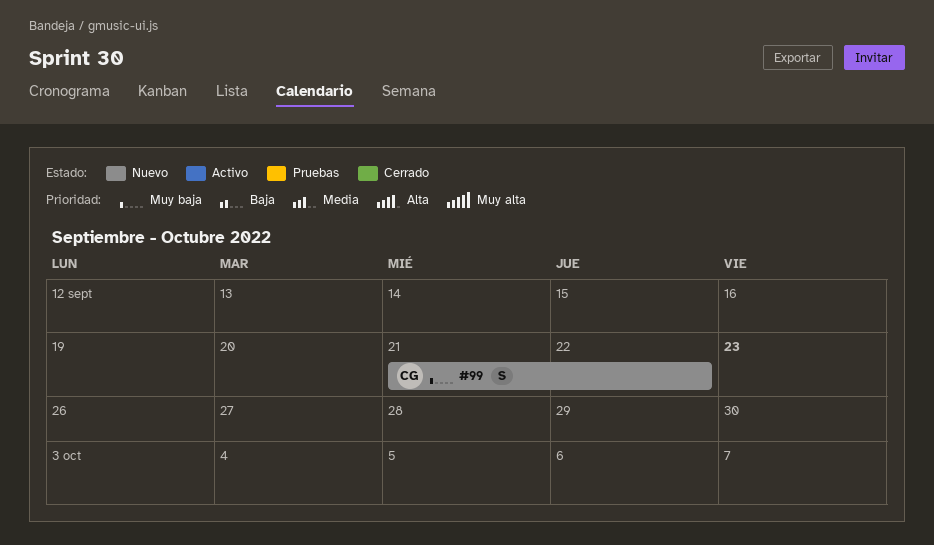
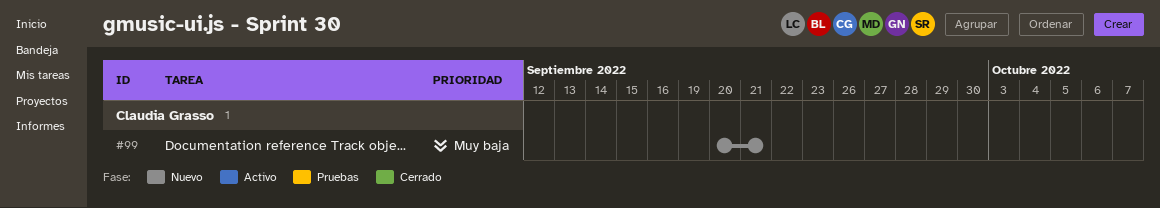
#99, start: Sep 21 -> Sep 20
#99, due: Sep 22 -> Sep 21

